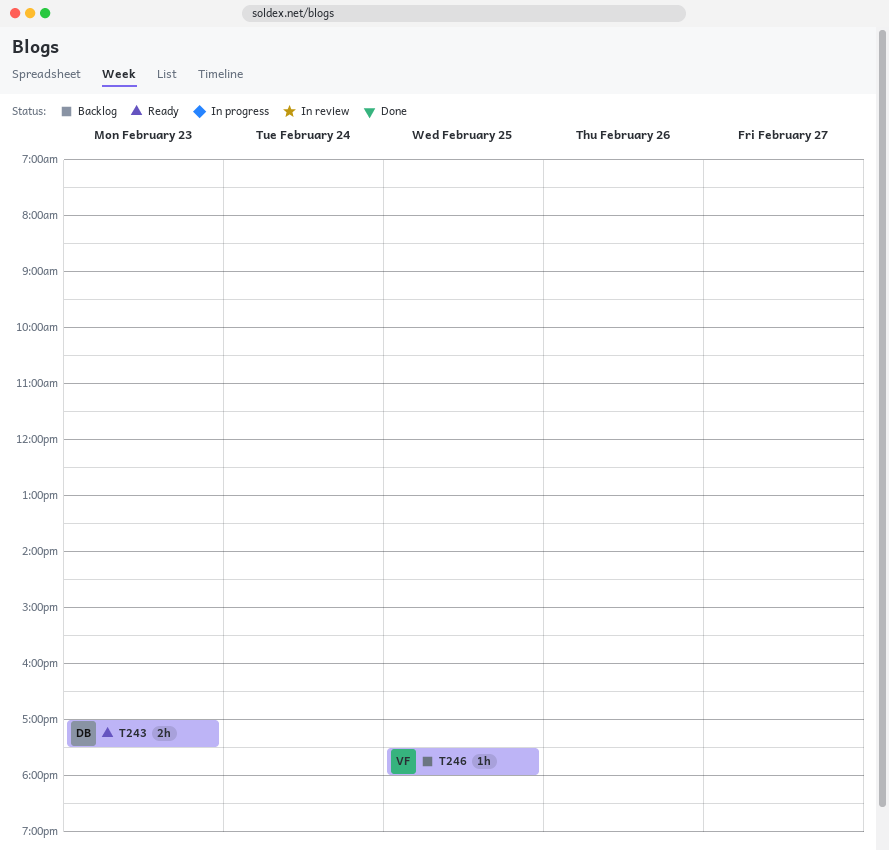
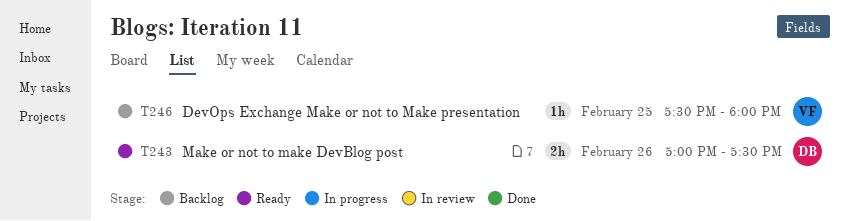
T243, day: Feb 23 -> Feb 26

